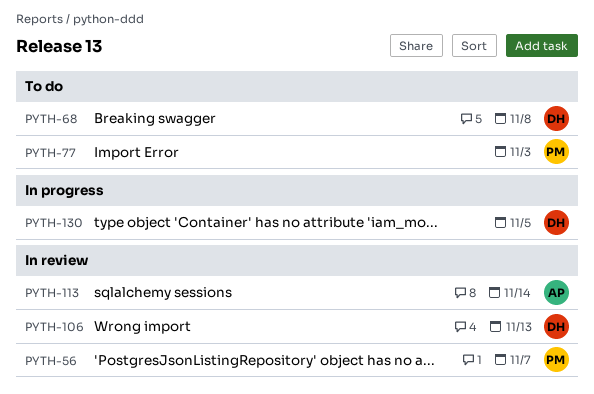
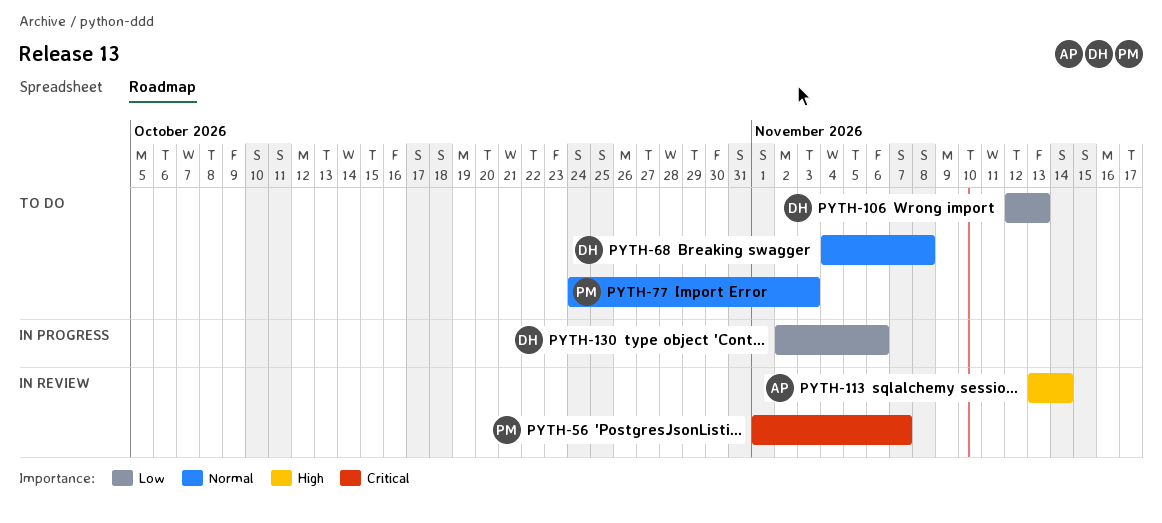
PYTH-106, status: In review -> To do
PYTH-130, due: Nov 5 -> Nov 6

